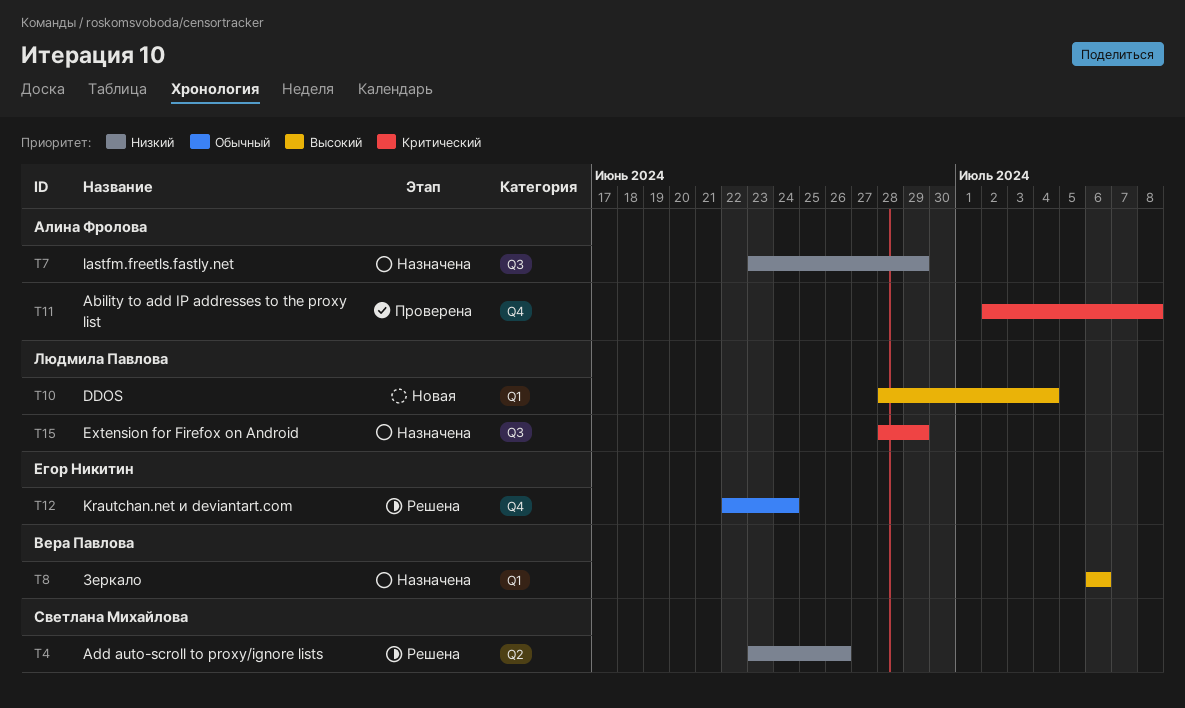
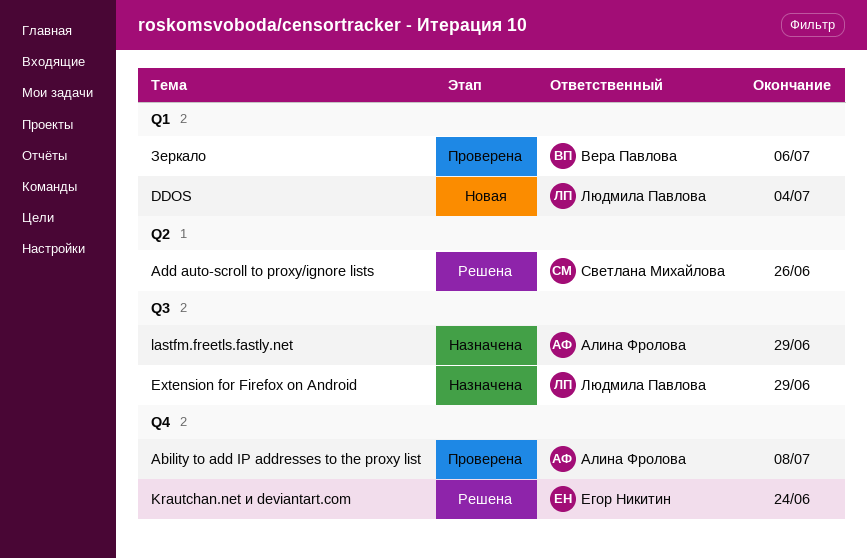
Зеркало, status: Назначена -> Проверена

